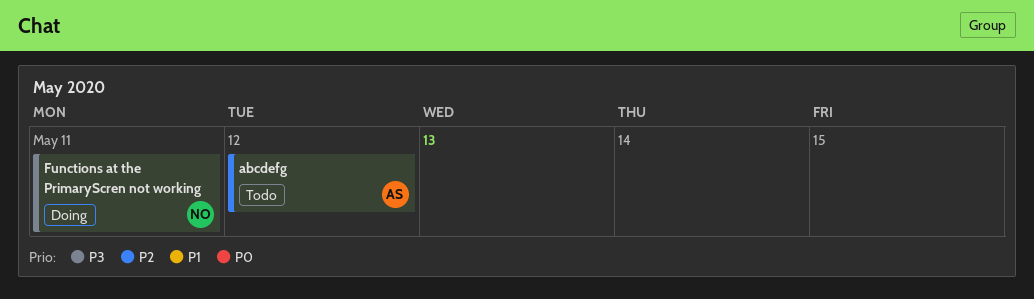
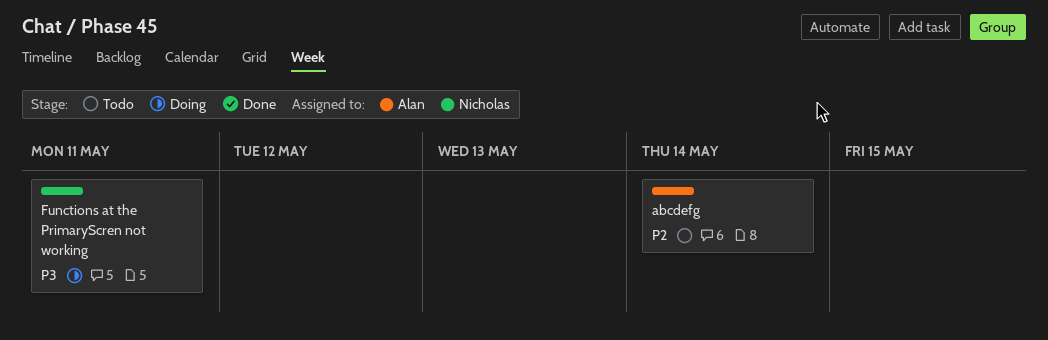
abcdefg, due: May 12 -> May 14

